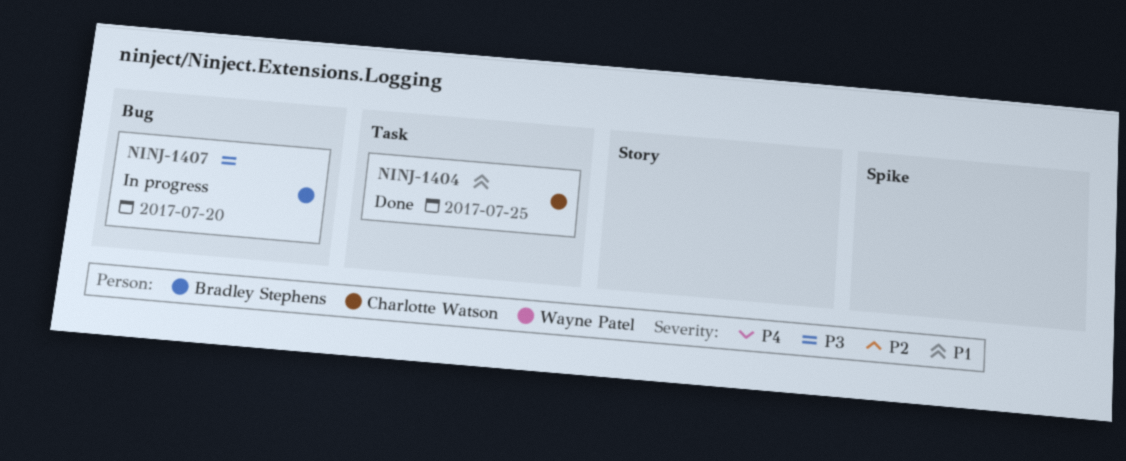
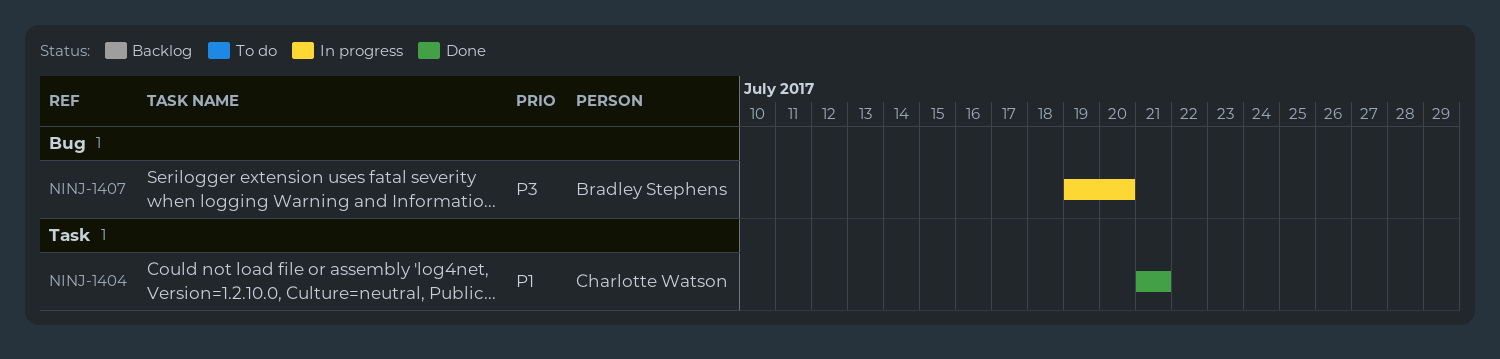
NINJ-1404, due: Jul 25 -> Jul 21

